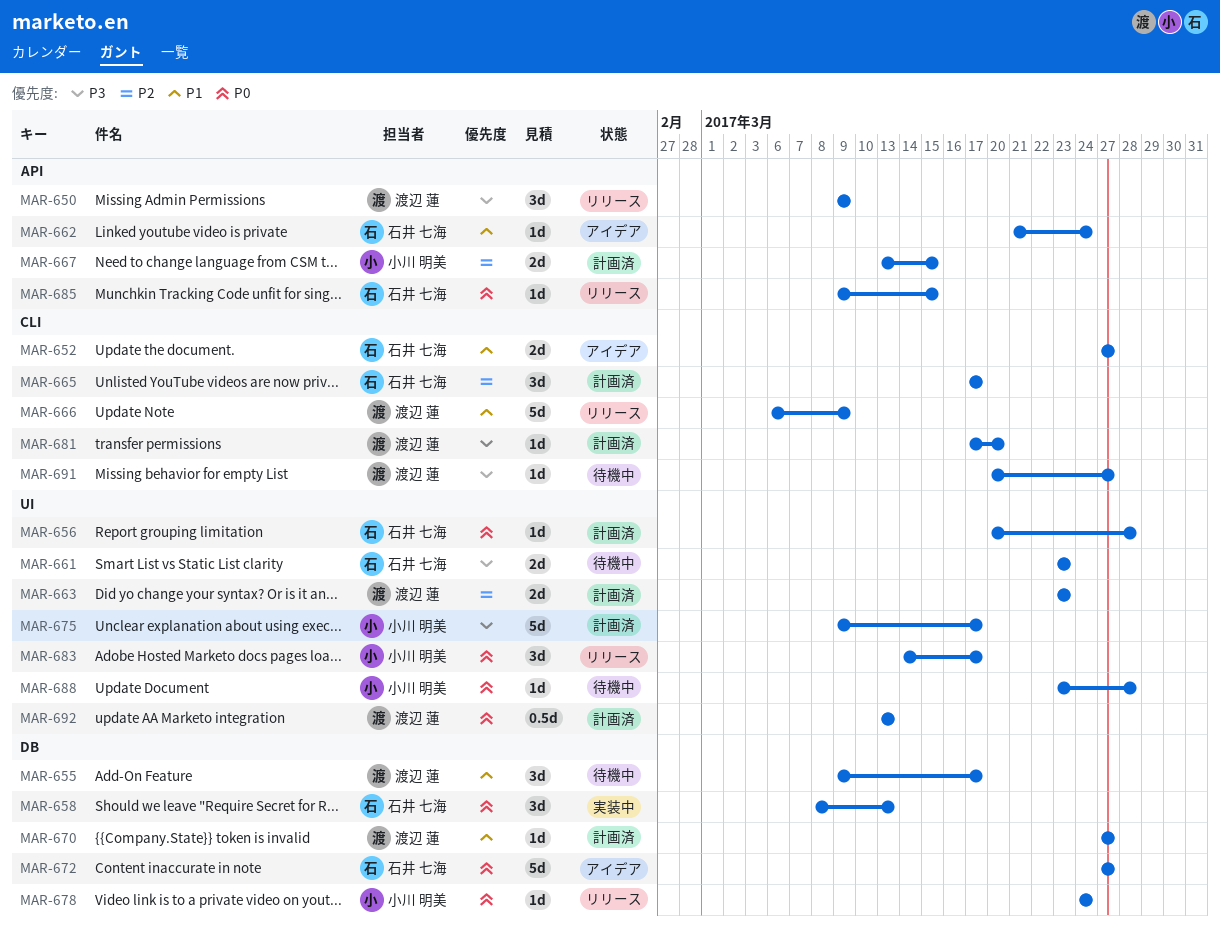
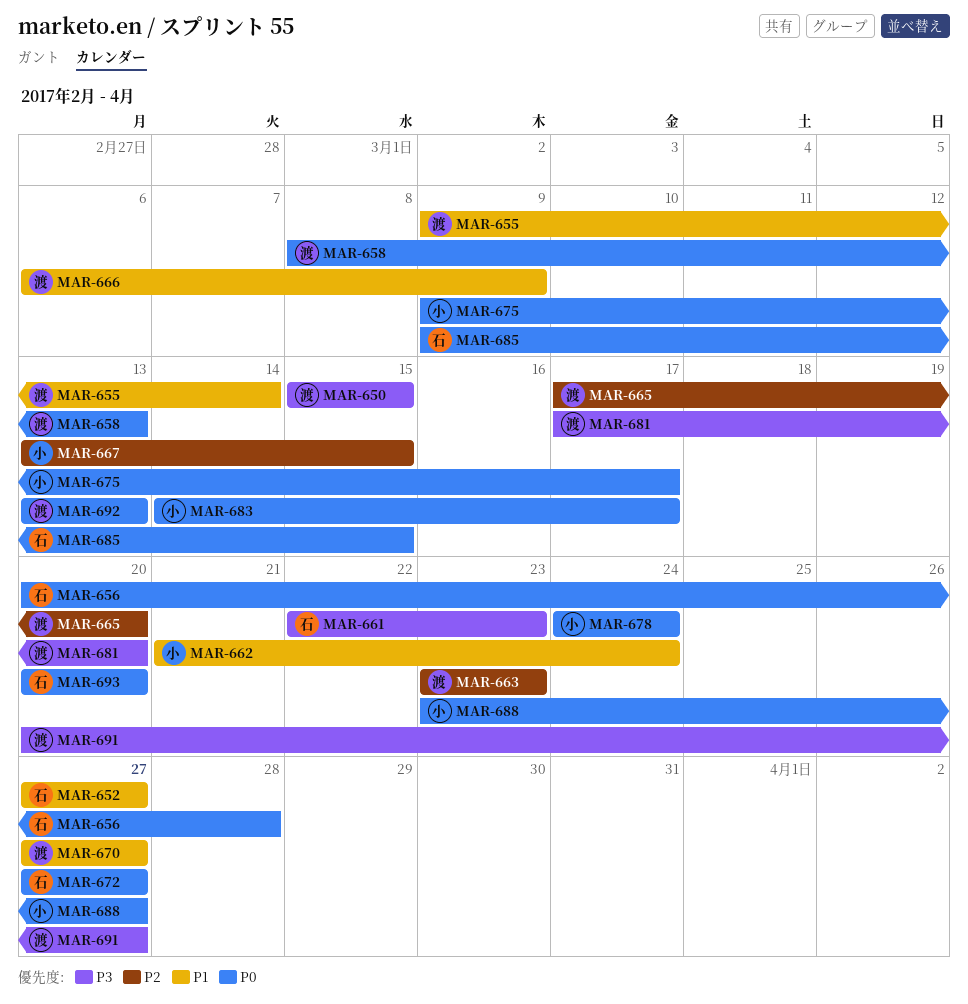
MAR-650, start: Mar 9 -> Mar 15
MAR-650, due: Mar 9 -> Mar 15
MAR-655, due: Mar 17 -> Mar 14
MAR-658, owner: 石井 七海 -> 渡辺 蓮
MAR-661, start: Mar 23 -> Mar 22
MAR-662, owner: 石井 七海 -> 小川 明美
MAR-665, owner: 石井 七海 -> 渡辺 蓮
MAR-665, due: Mar 17 -> Mar 20
MAR-675, priority: P3 -> P0
MAR-688, due: Mar 28 -> Mar 27
MAR-693: none -> present

